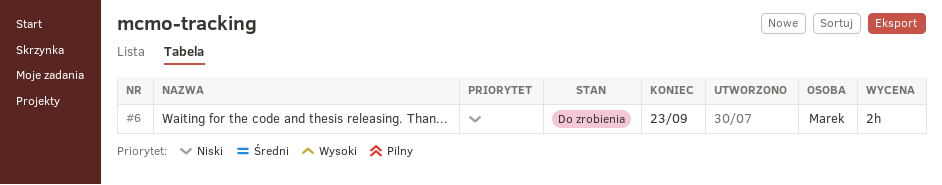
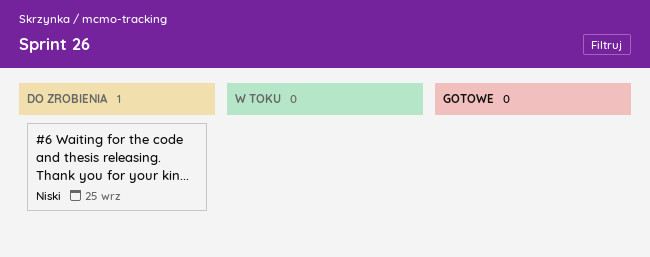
#6, due: Sep 23 -> Sep 25

